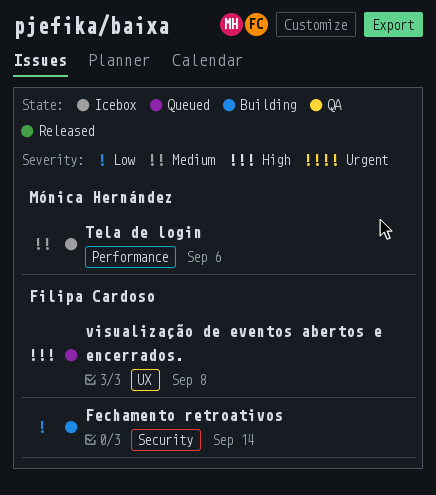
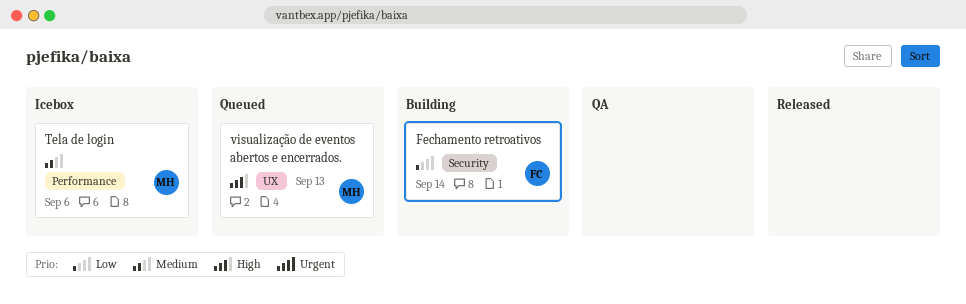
visualização de eventos abertos e encerrados., owner: Filipa Cardoso -> Mónica Hernández
visualização de eventos abertos e encerrados., due: Sep 8 -> Sep 13

